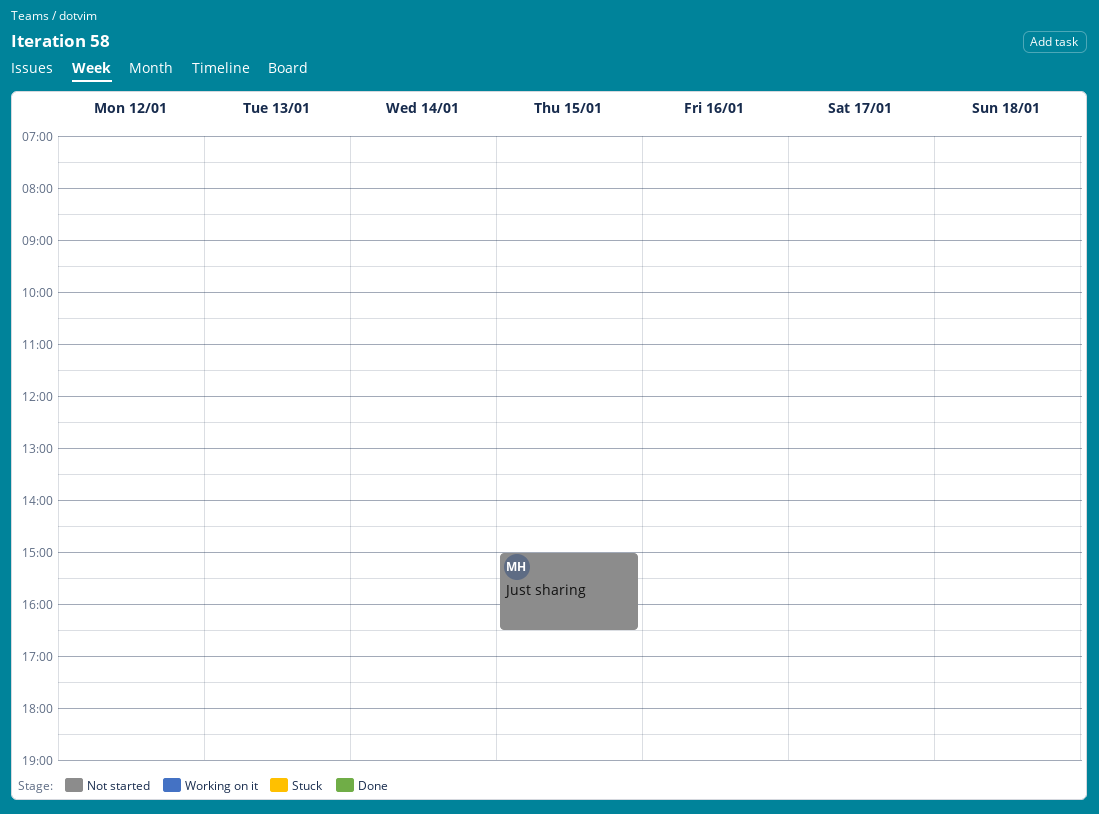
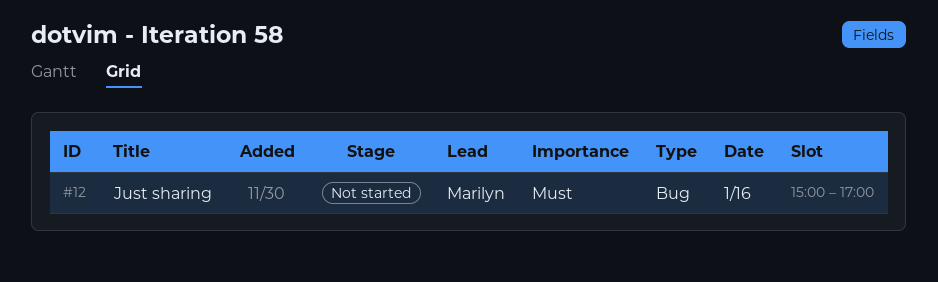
Just sharing, day: Jan 15 -> Jan 16
Just sharing, ends: 16:30 -> 17:00

